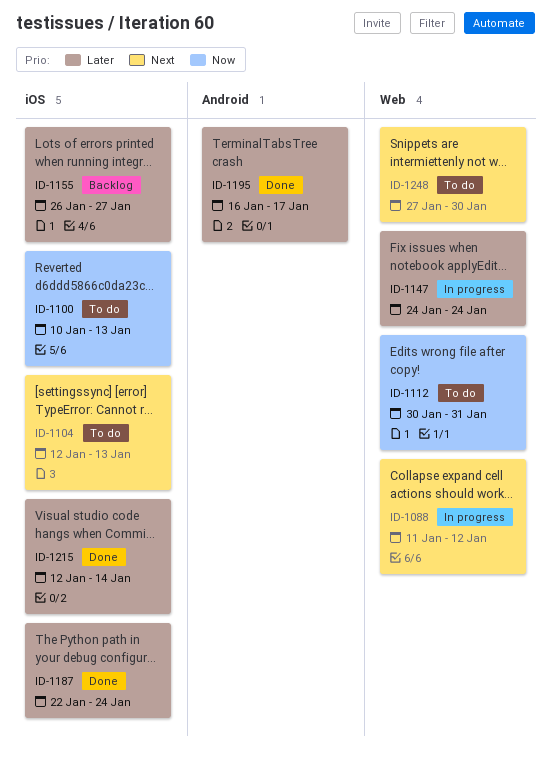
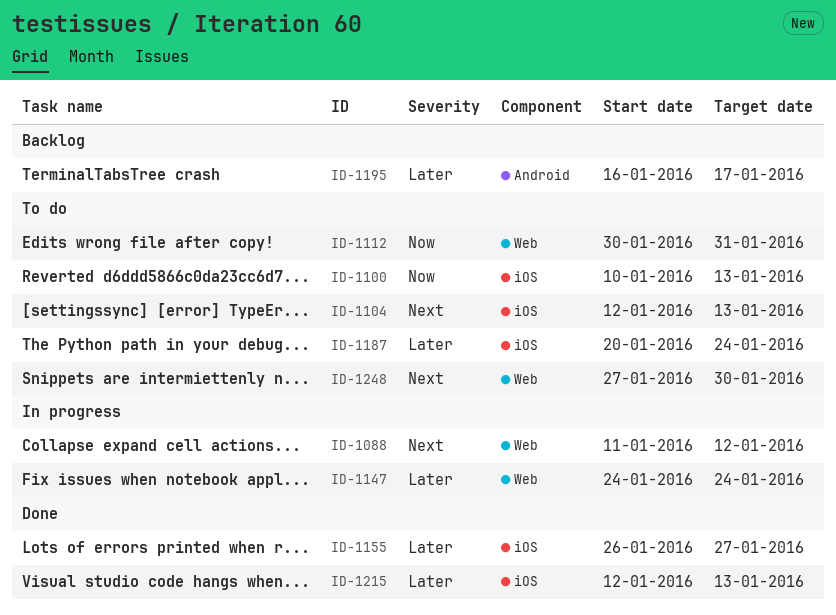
ID-1155, status: Backlog -> Done
ID-1187, status: Done -> To do
ID-1187, start: Jan 22 -> Jan 20
ID-1195, status: Done -> Backlog
ID-1215, due: Jan 14 -> Jan 13

